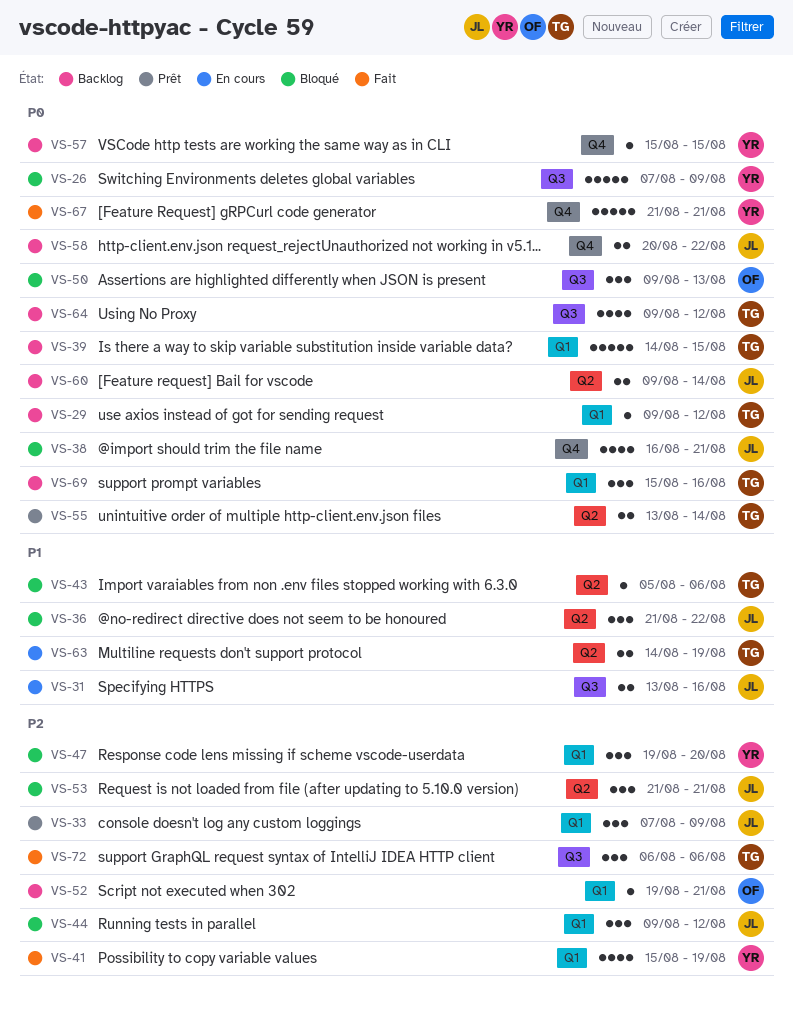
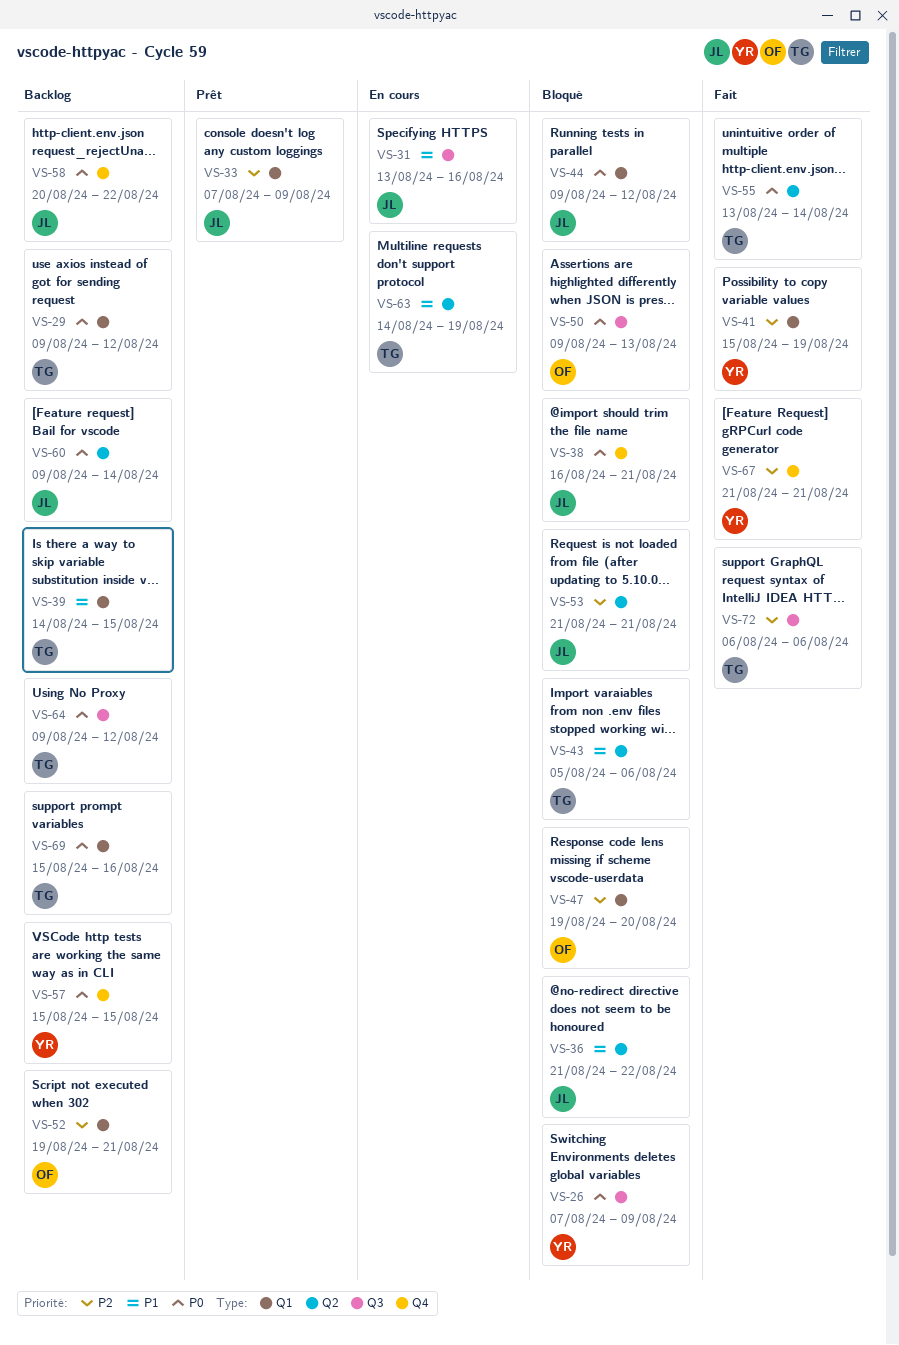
VS-39, priority: P0 -> P1
VS-44, priority: P2 -> P0
VS-47, owner: YR -> OF
VS-55, status: Prêt -> Fait
VS-67, priority: P0 -> P2

